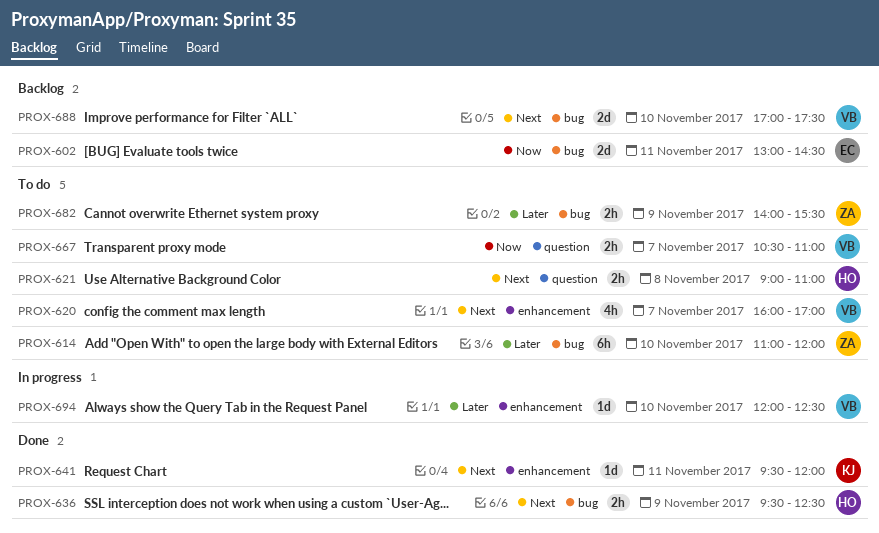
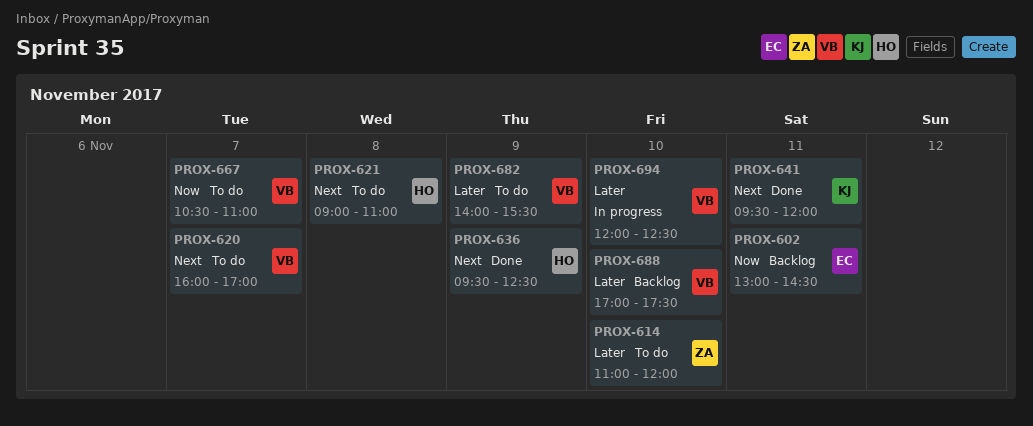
PROX-682, owner: ZA -> VB
PROX-688, priority: Next -> Later

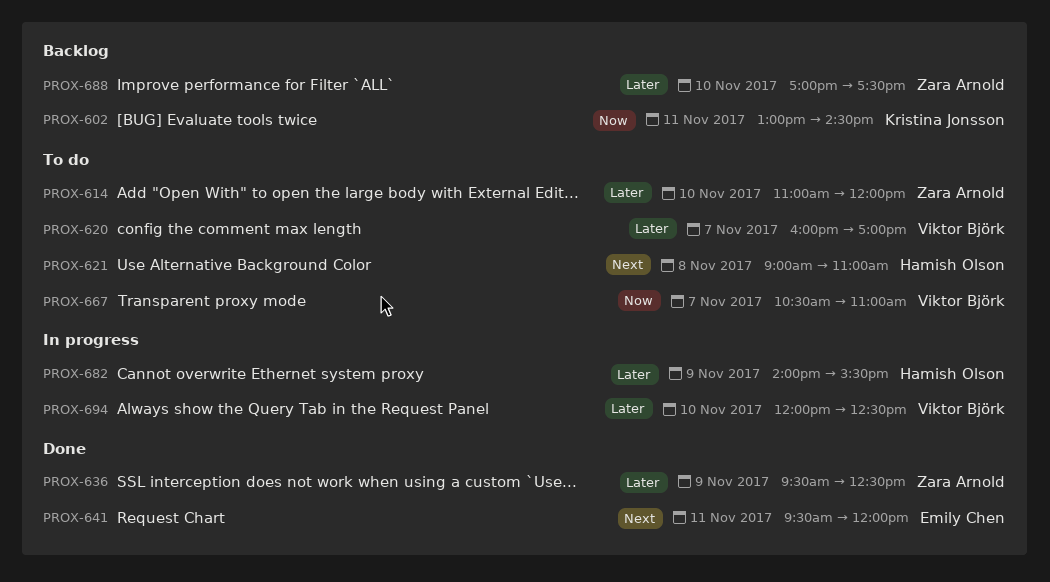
PROX-602, owner: Emily Chen -> Kristina Jonsson
PROX-620, priority: Next -> Later
PROX-636, owner: Hamish Olson -> Zara Arnold
PROX-636, priority: Next -> Later
PROX-641, owner: Kristina Jonsson -> Emily Chen
PROX-682, status: To do -> In progress
PROX-682, owner: Viktor Björk -> Hamish Olson
PROX-688, owner: Viktor Björk -> Zara Arnold

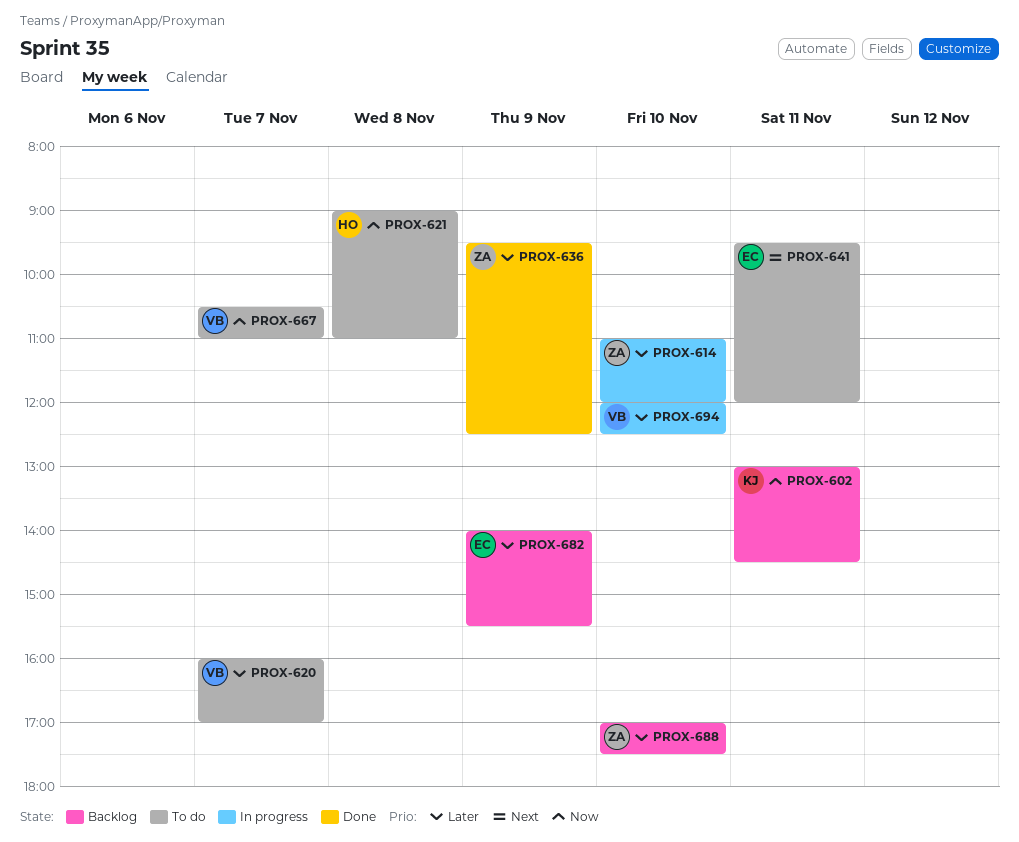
PROX-614, status: To do -> In progress
PROX-621, priority: Next -> Now
PROX-641, status: Done -> To do
PROX-682, status: In progress -> Backlog
PROX-682, owner: Hamish Olson -> Emily Chen

